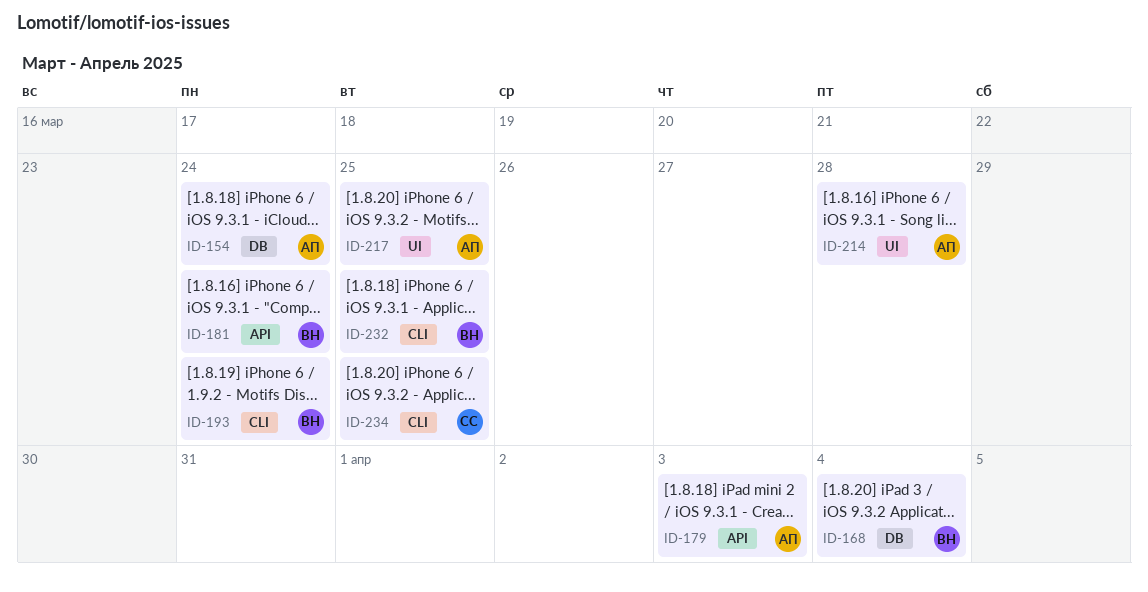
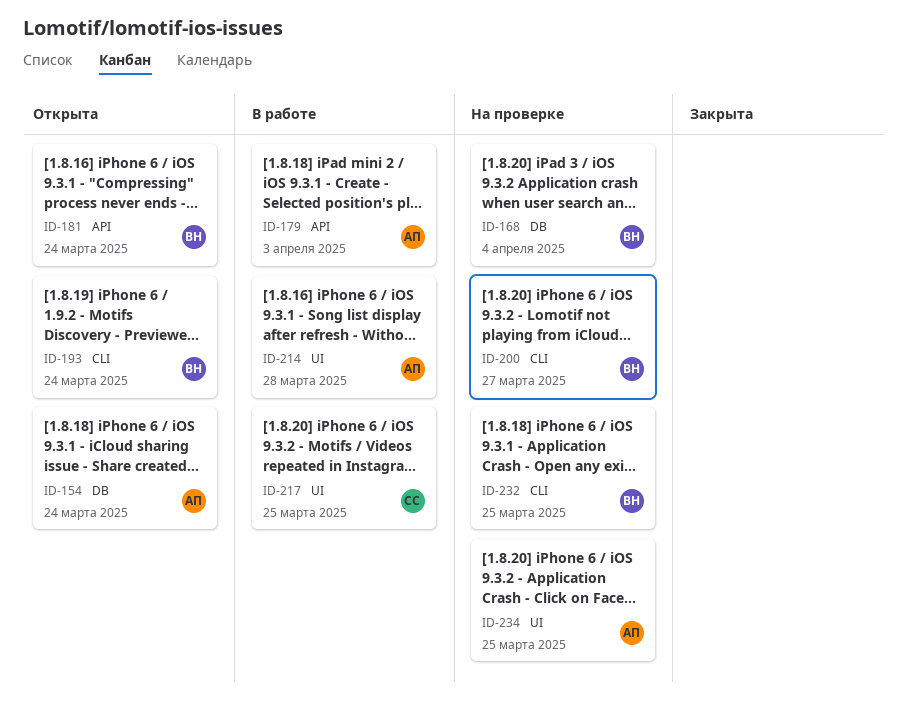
ID-200: none -> present
ID-217, owner: АП -> СС
ID-234, owner: СС -> АП
ID-234, label: CLI -> UI

